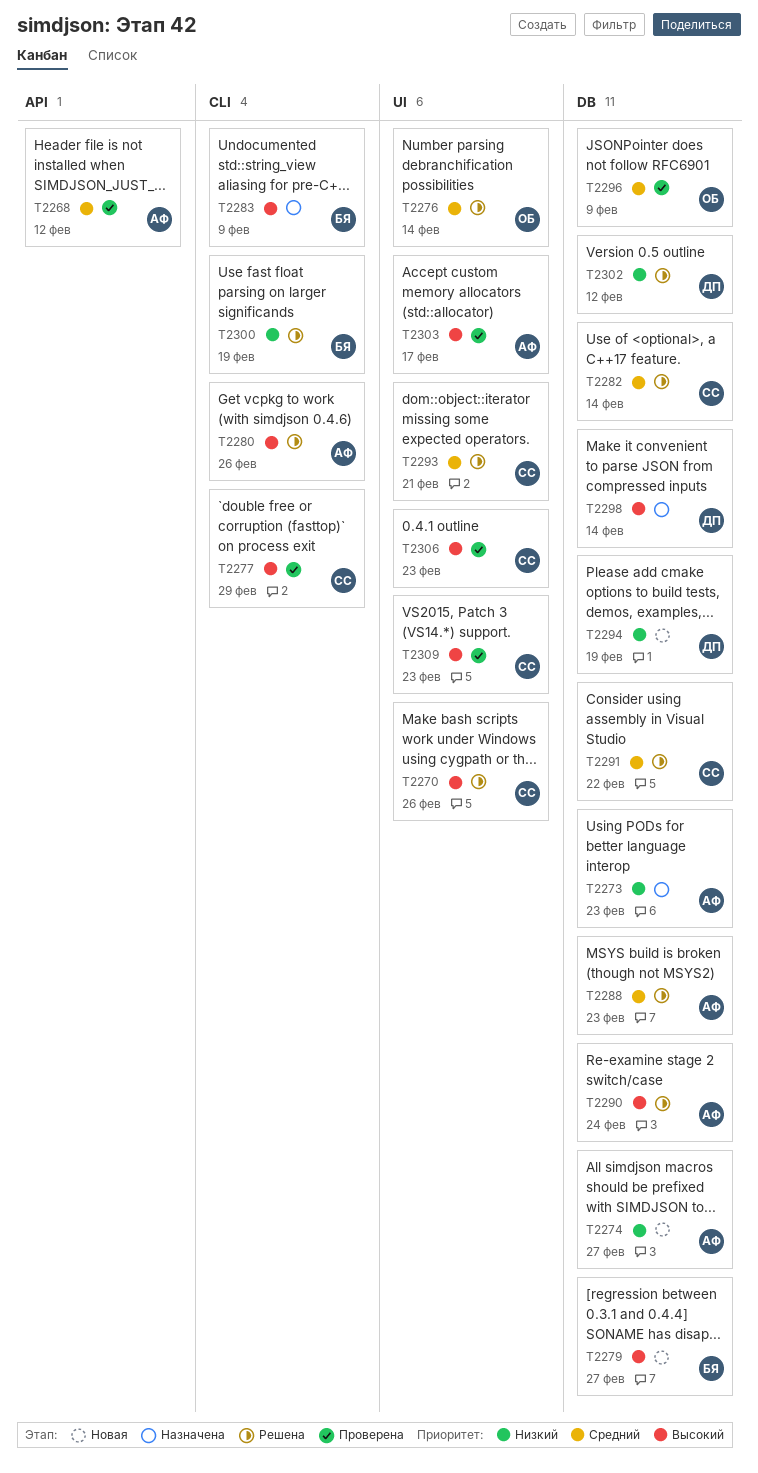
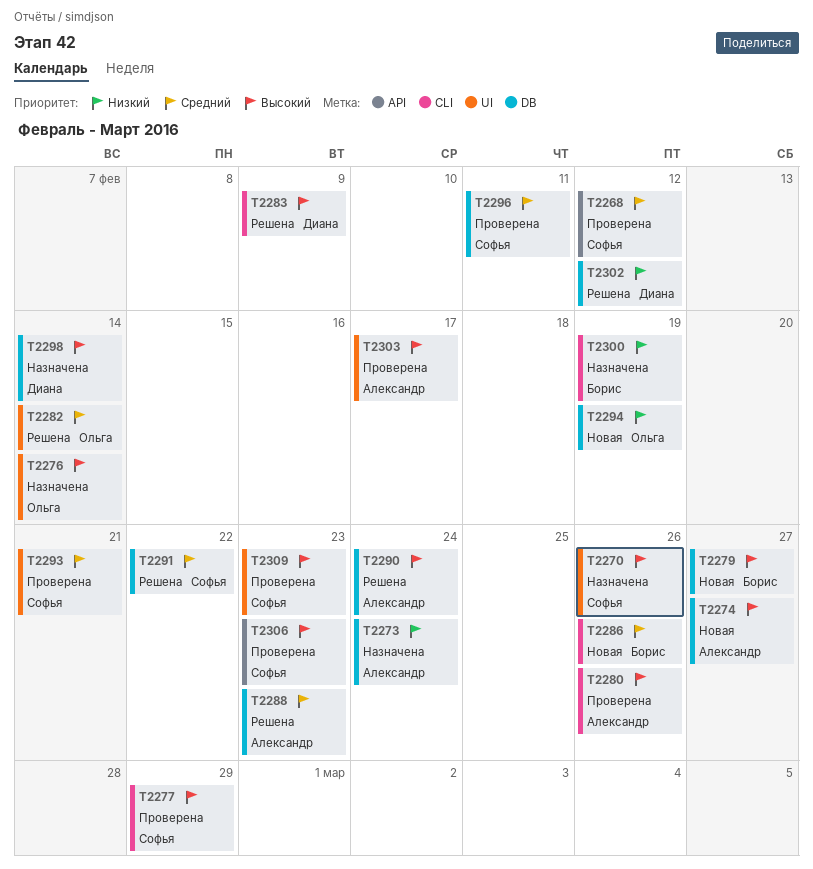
T2268, owner: Александр -> Софья
T2270, status: Решена -> Назначена
T2273, due: Feb 23 -> Feb 24
T2274, priority: Низкий -> Высокий
T2276, status: Решена -> Назначена
T2276, priority: Средний -> Высокий
T2280, status: Решена -> Проверена
T2282, owner: Софья -> Ольга
T2282, label: DB -> UI
T2283, status: Назначена -> Решена
T2283, owner: Борис -> Диана
T2286: none -> present
T2293, status: Решена -> Проверена
T2294, owner: Диана -> Ольга
T2296, owner: Ольга -> Софья
T2296, due: Feb 9 -> Feb 11
T2300, status: Решена -> Назначена
T2306, label: UI -> API

